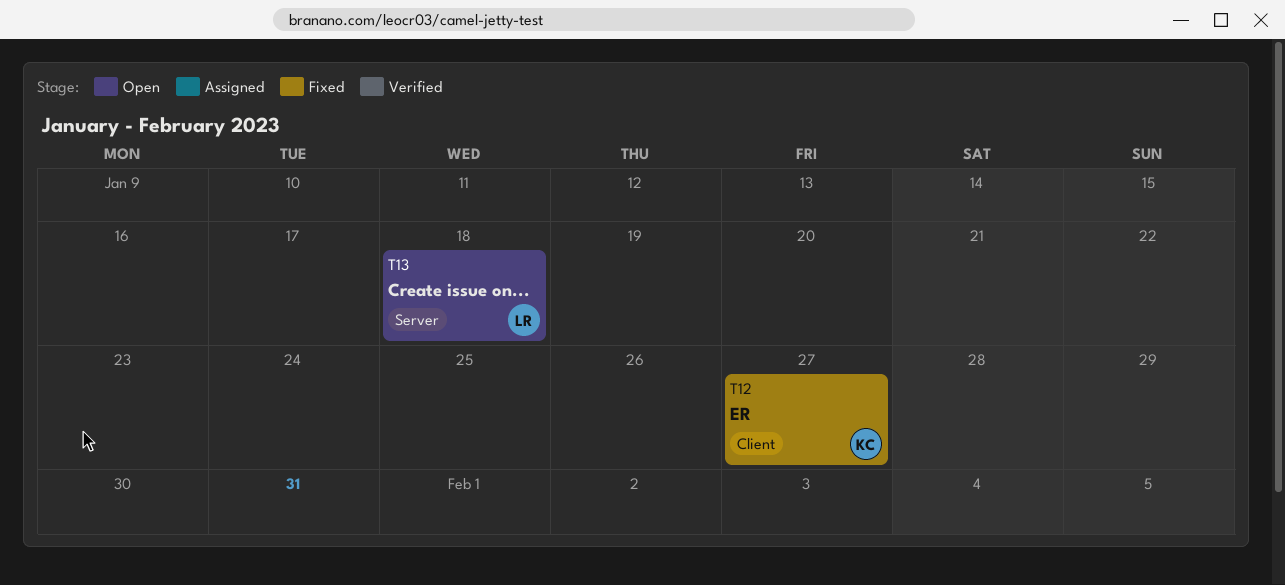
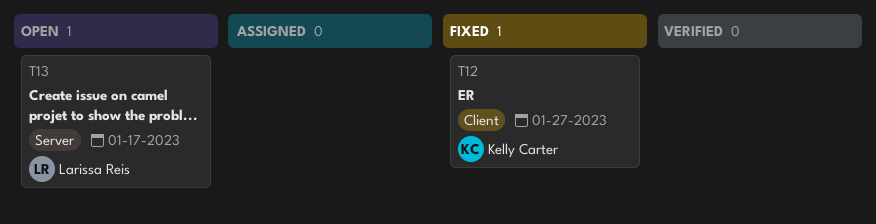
T13, due: Jan 18 -> Jan 17

